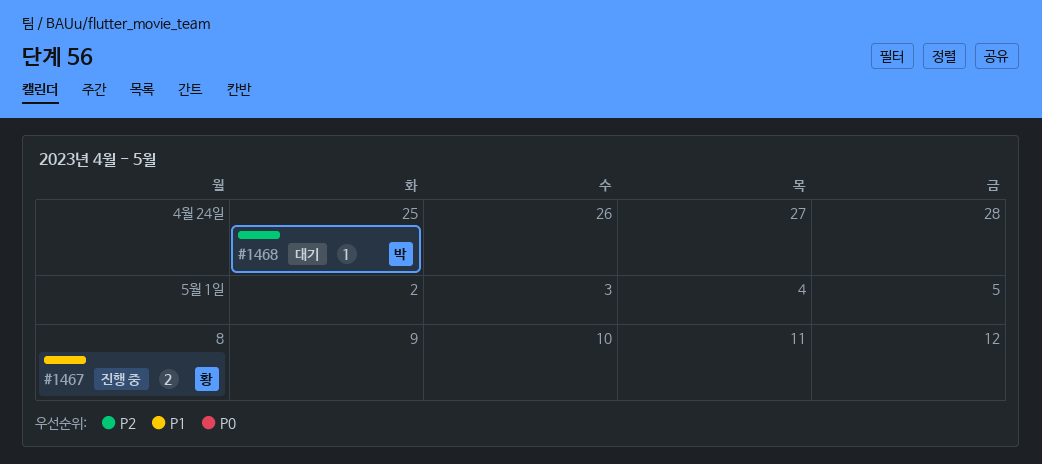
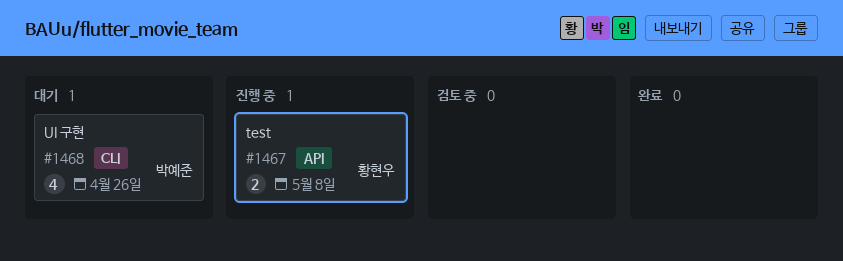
#1468, estimate: 1 -> 4
#1468, due: Apr 25 -> Apr 26

